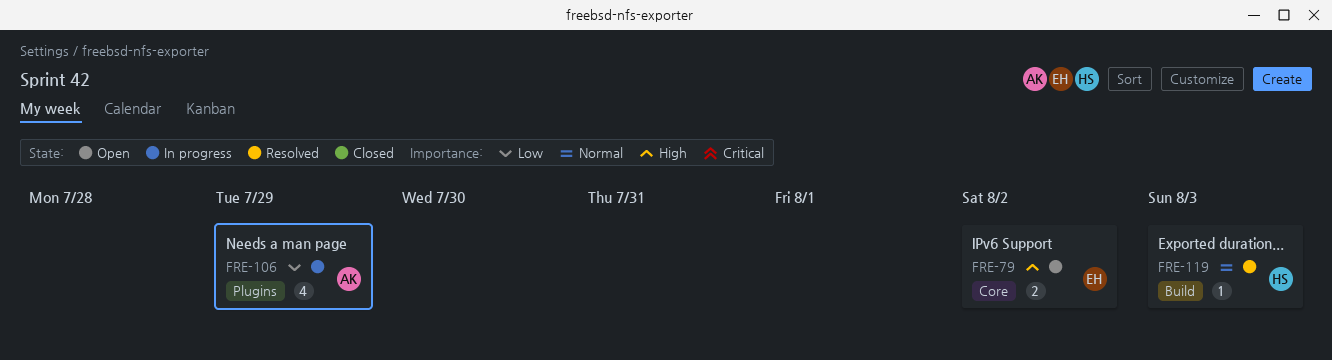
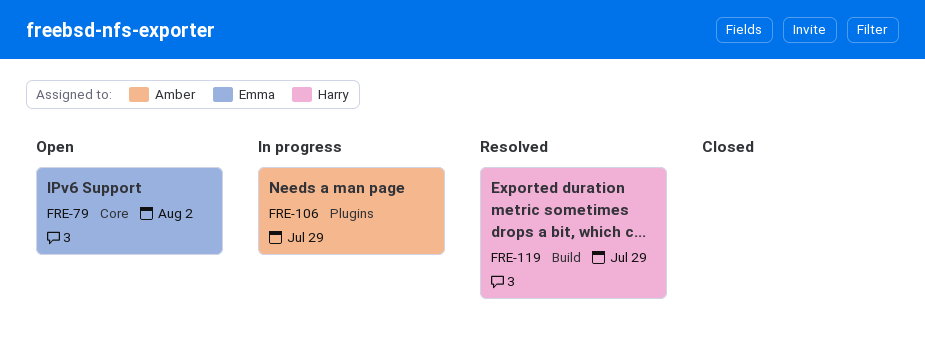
FRE-119, due: Aug 3 -> Jul 29

